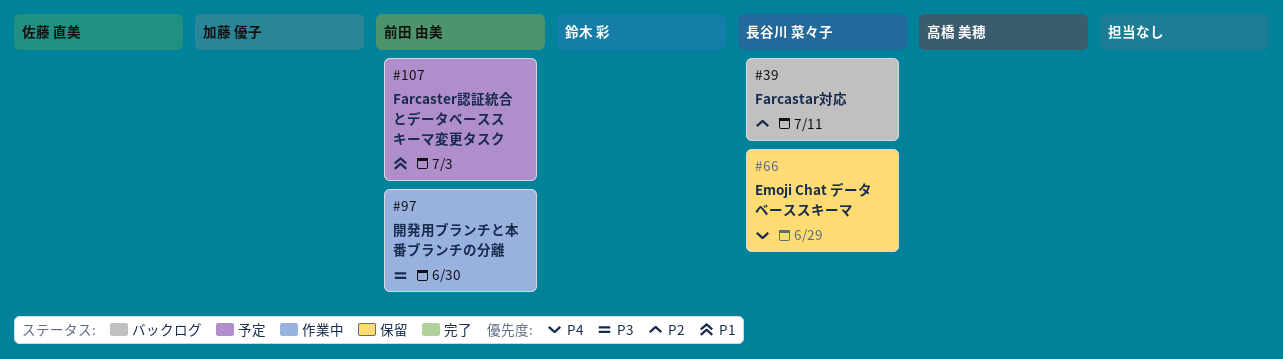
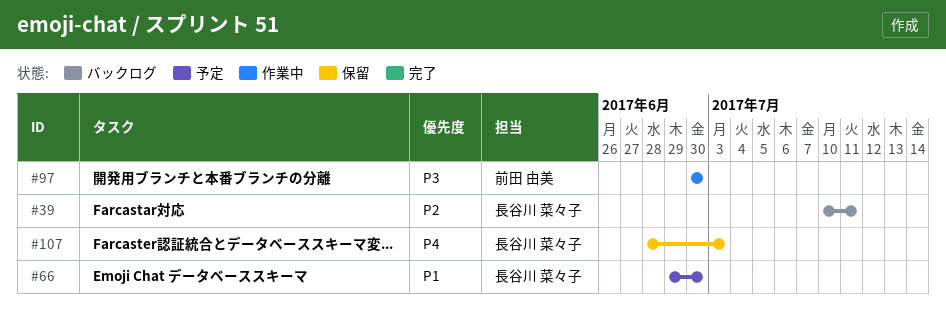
#66, status: 保留 -> 予定
#66, priority: P4 -> P1
#66, due: Jun 29 -> Jun 30
#107, status: 予定 -> 保留
#107, owner: 前田 由美 -> 長谷川 菜々子
#107, priority: P1 -> P4

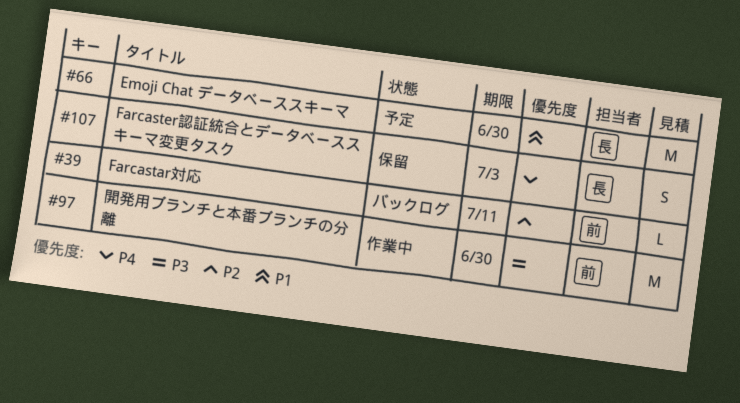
#39, owner: 長谷川 菜々子 -> 前田 由美

